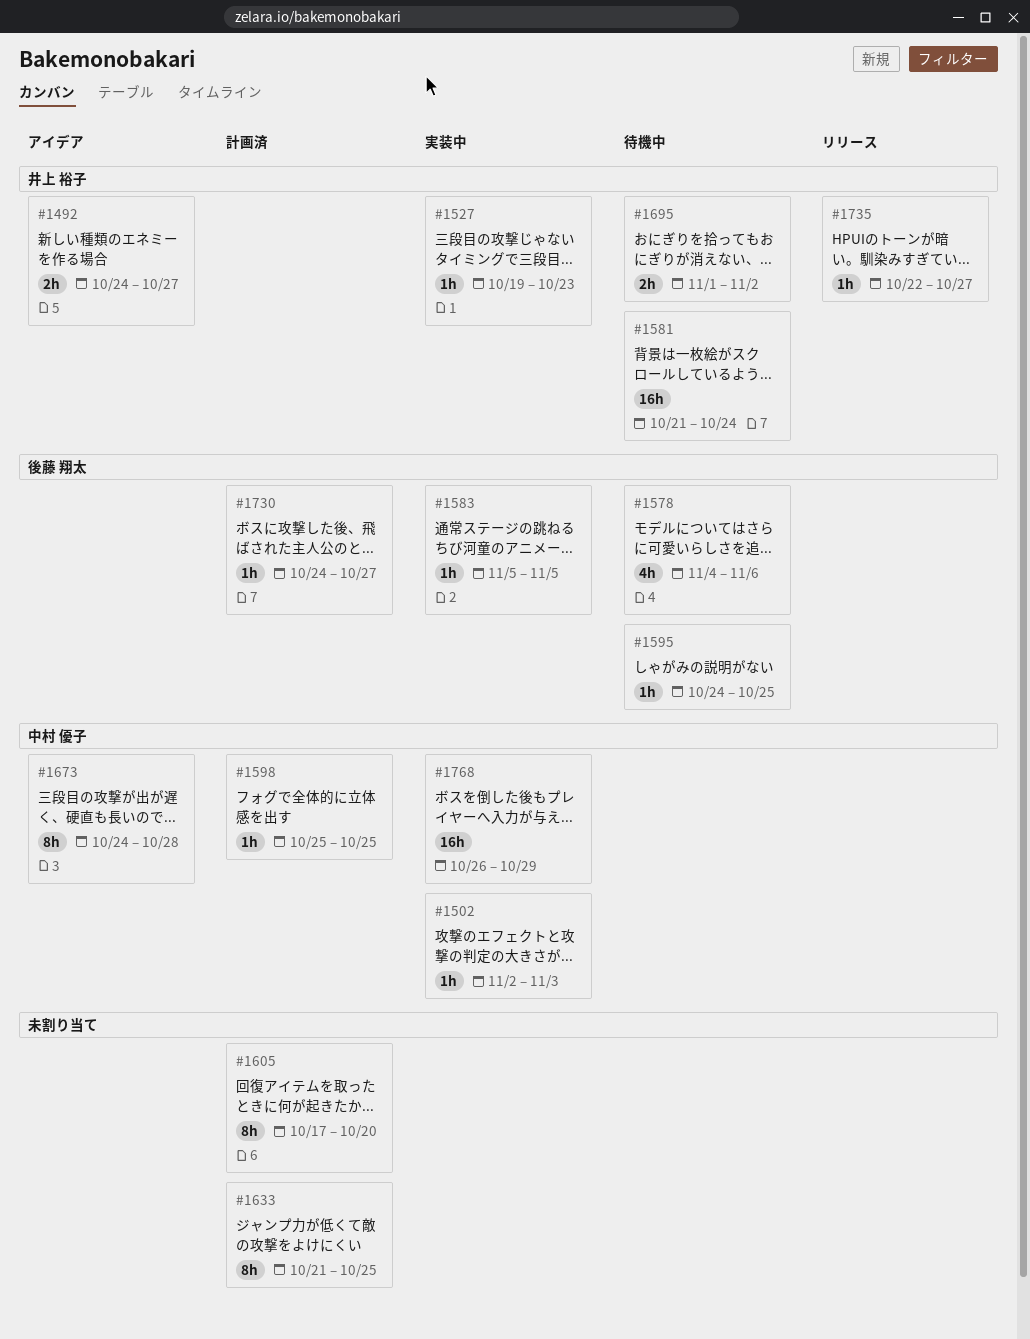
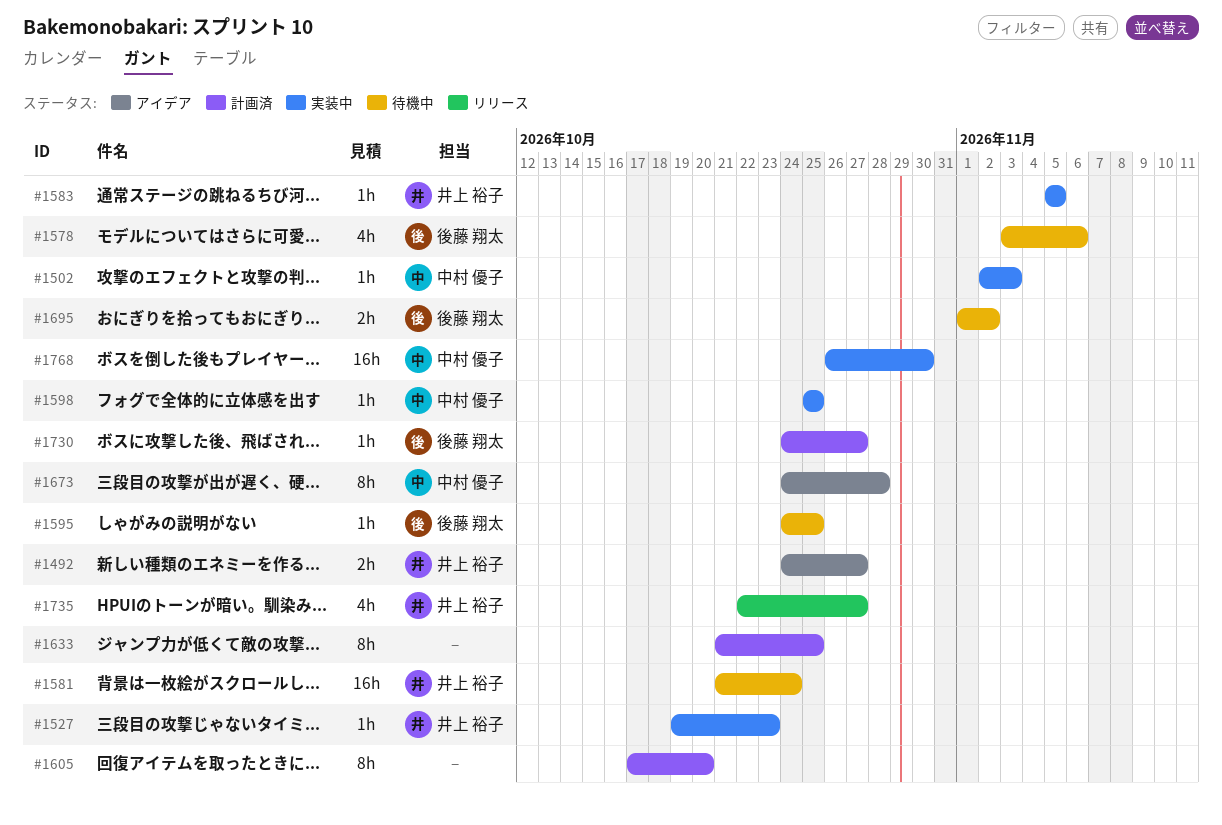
#1578, start: Nov 4 -> Nov 3
#1583, owner: 後藤 翔太 -> 井上 裕子
#1598, status: 計画済 -> 実装中
#1695, owner: 井上 裕子 -> 後藤 翔太
#1735, estimate: 1h -> 4h
#1768, due: Oct 29 -> Oct 30

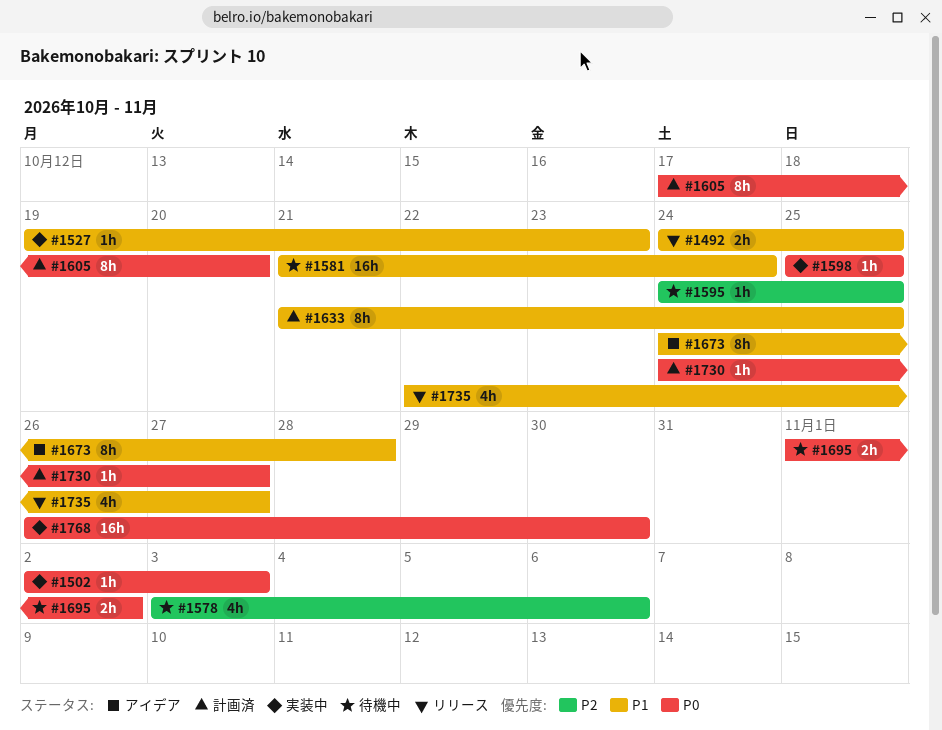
#1492, status: アイデア -> リリース
#1492, due: Oct 27 -> Oct 25
#1583: present -> none

